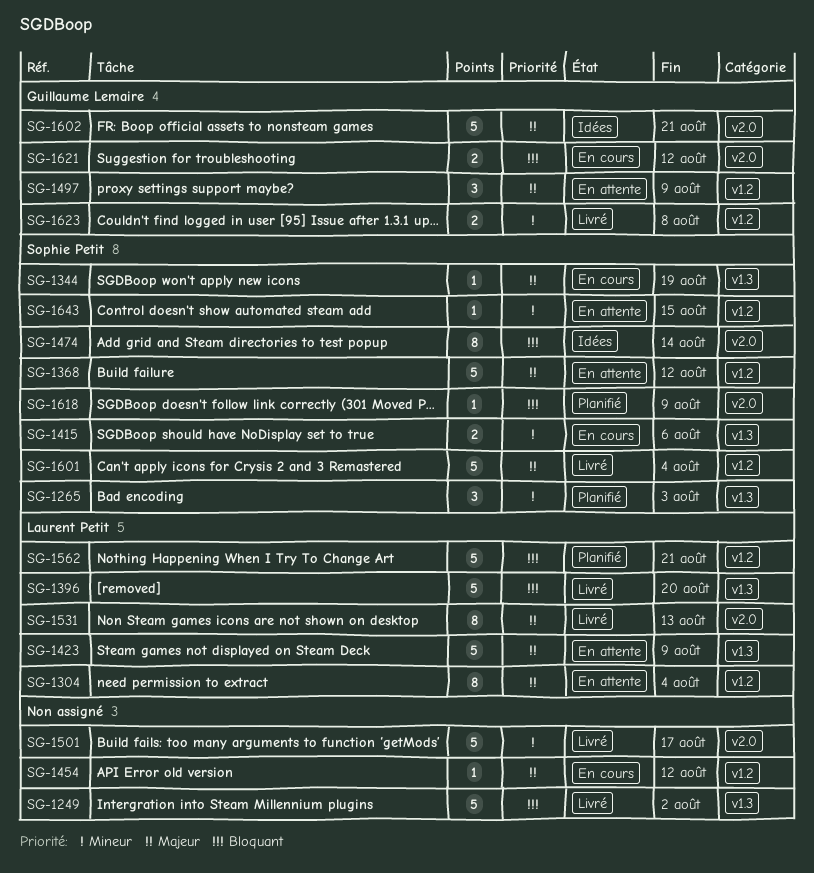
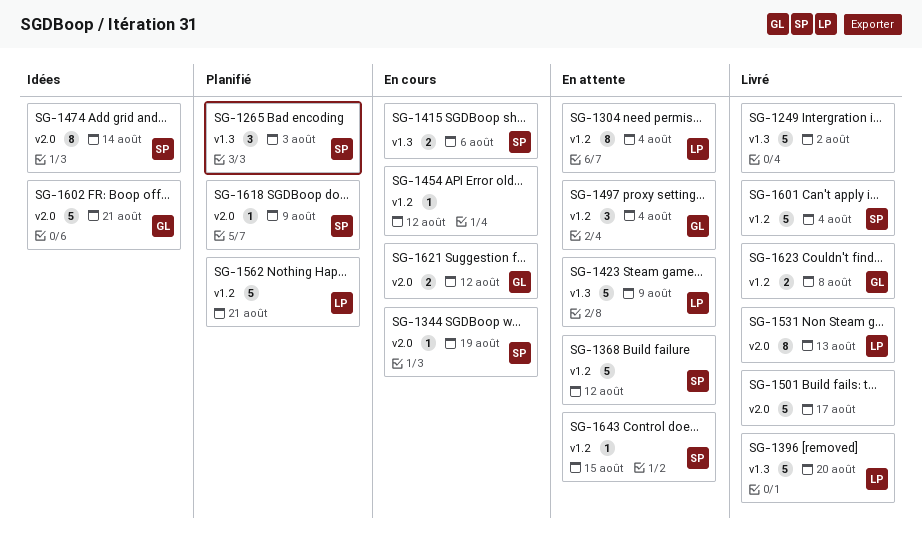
SG-1344, label: v1.3 -> v2.0
SG-1497, due: Aug 9 -> Aug 4

